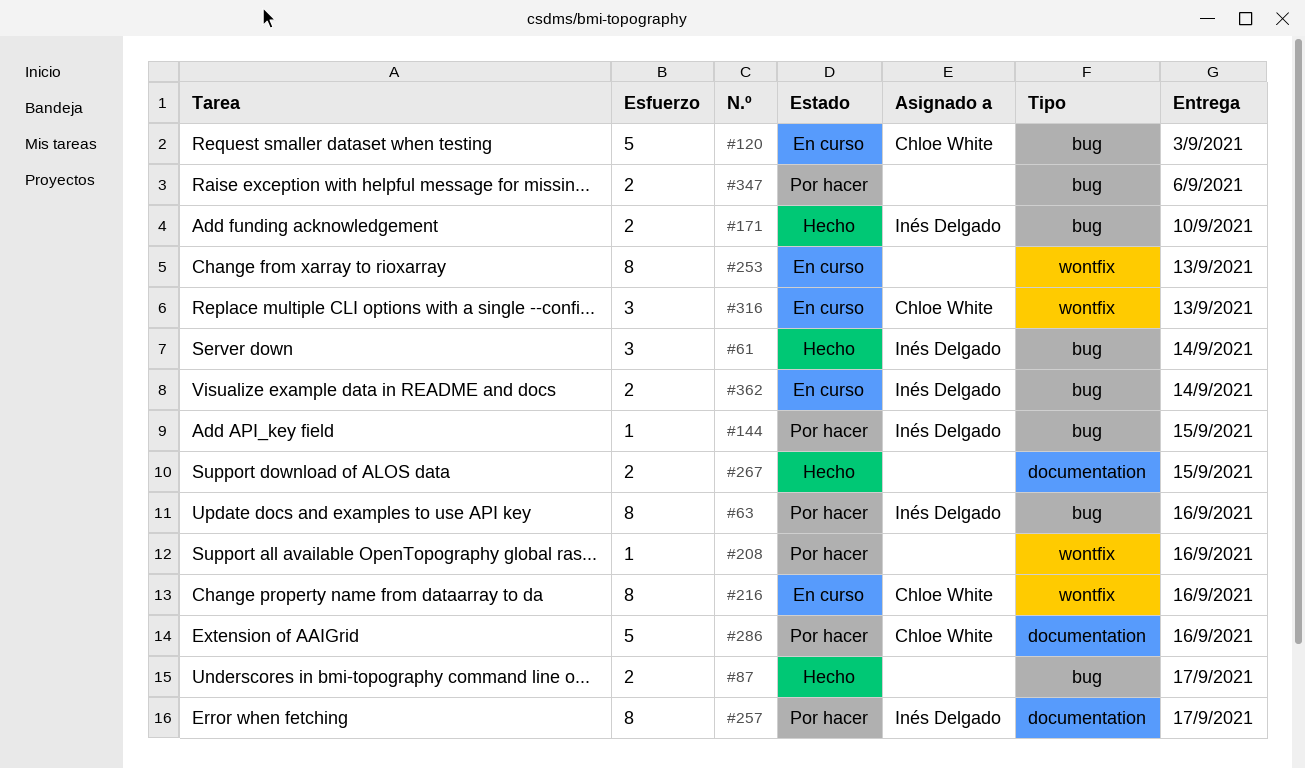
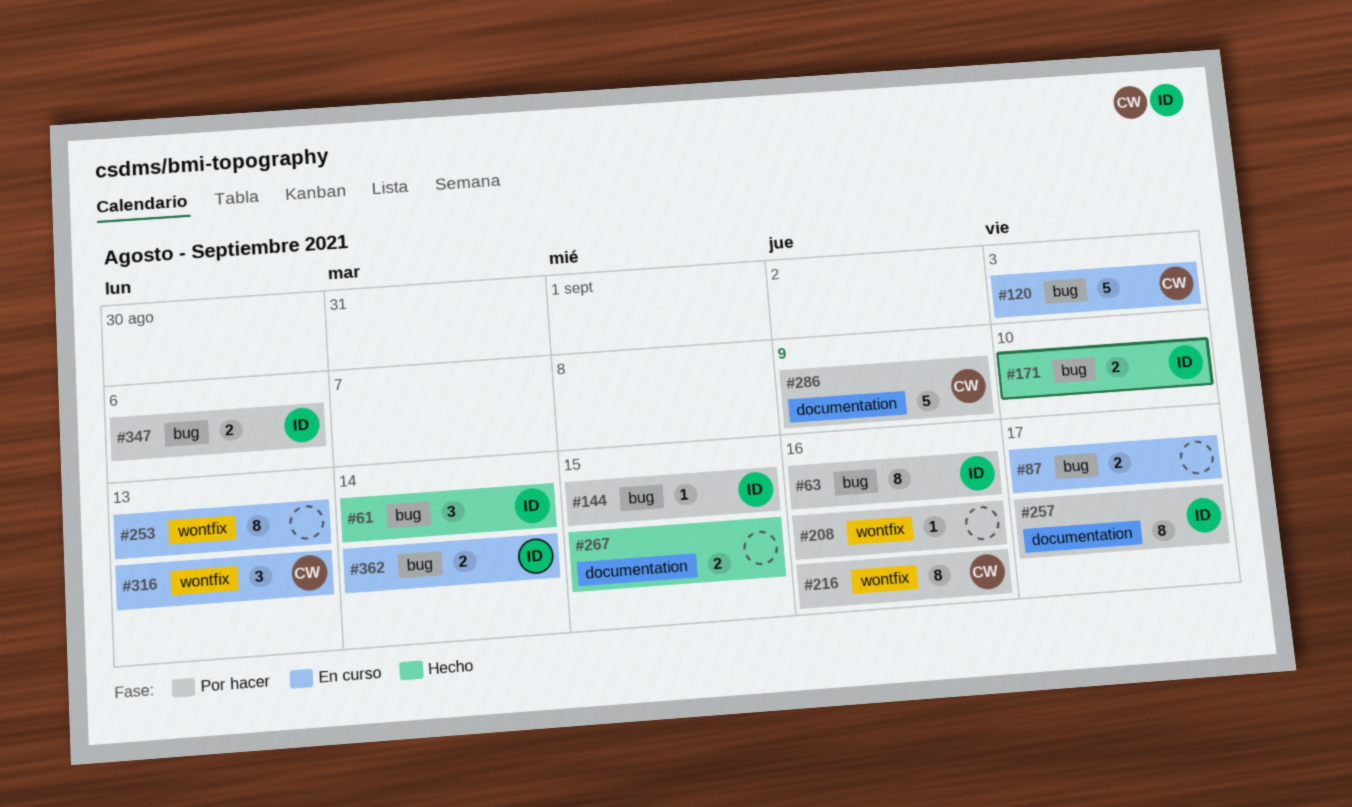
#87, status: Hecho -> En curso
#216, status: En curso -> Por hacer
#286, due: Sep 16 -> Sep 9
#347, owner: none -> Inés Delgado

